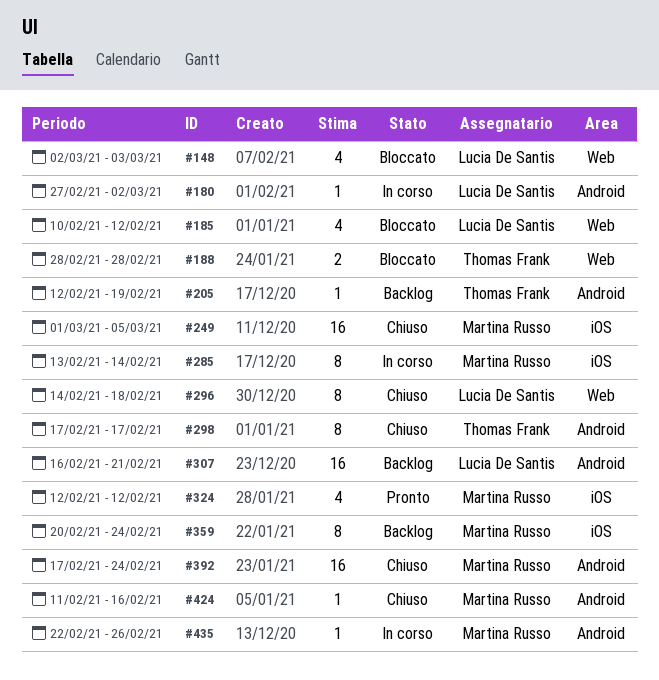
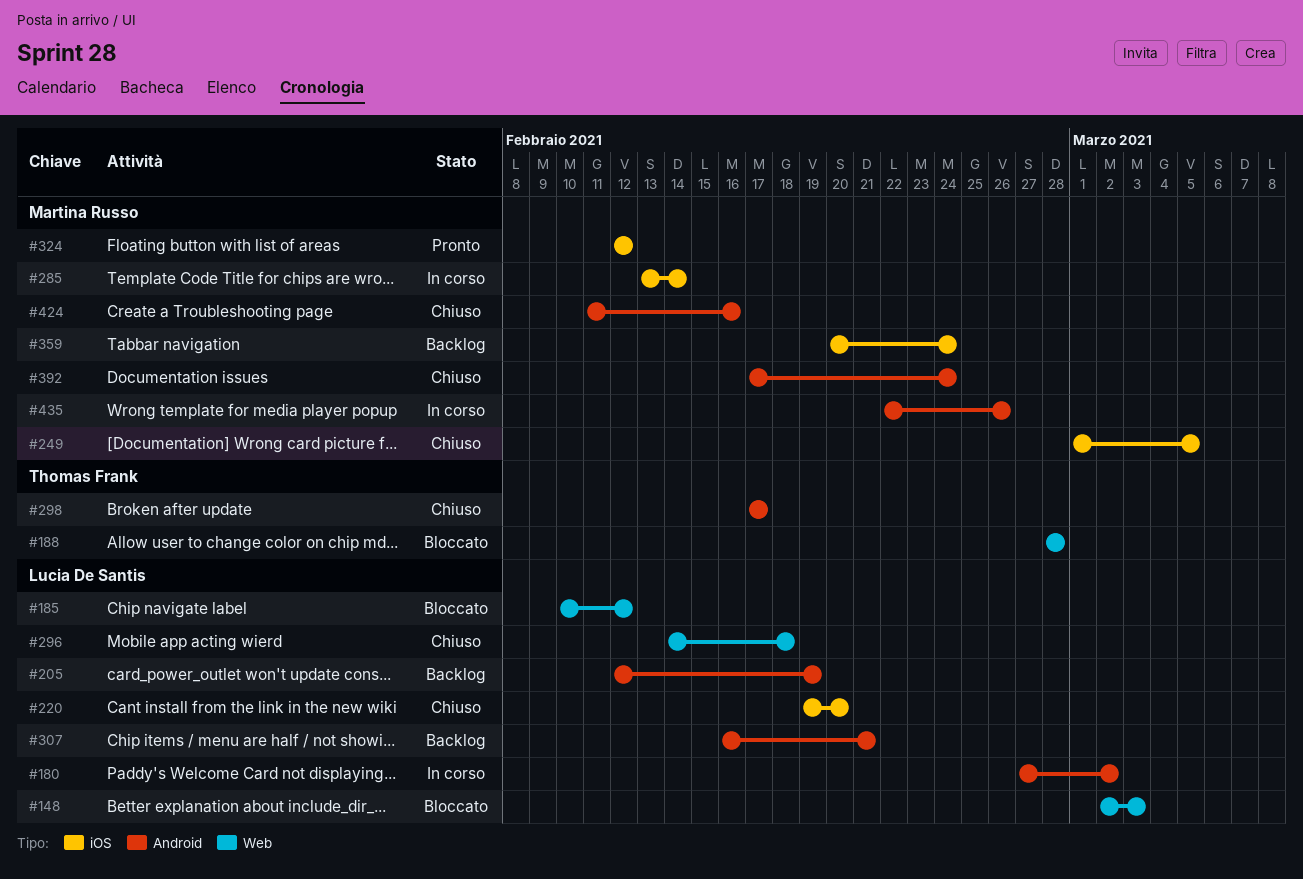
#205, owner: Thomas Frank -> Lucia De Santis
#220: none -> present

